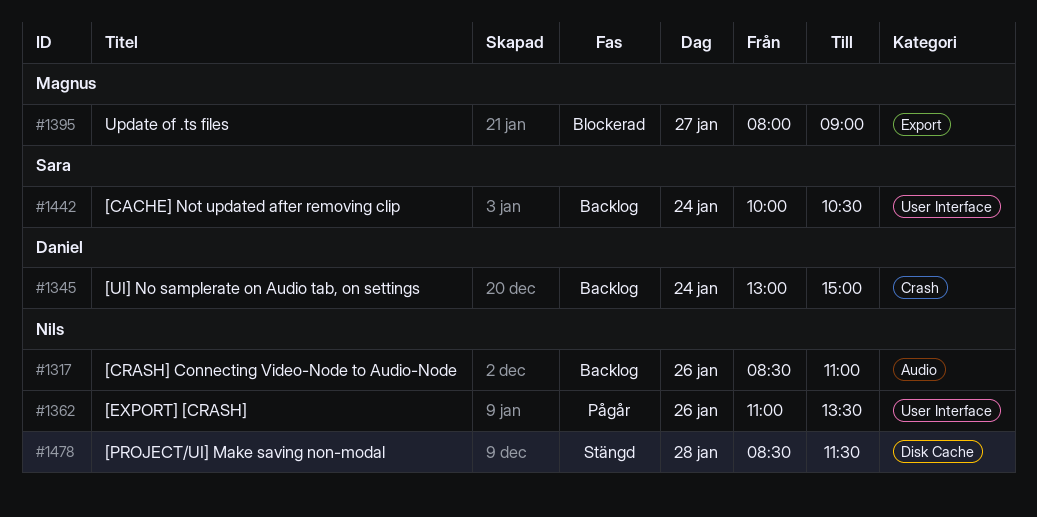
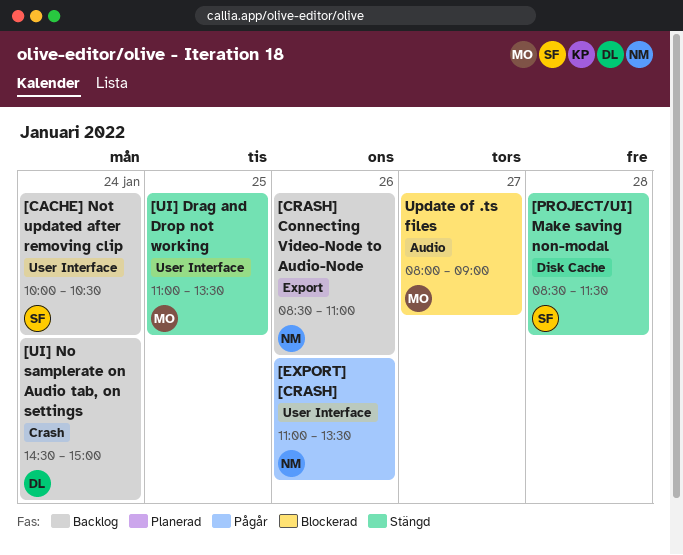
[CRASH] Connecting Video-Node to Audio-Node, label: Audio -> Export
[PROJECT/UI] Make saving non-modal, owner: Nils -> Sara
[UI] Drag and Drop not working: none -> present
[UI] No samplerate on Audio tab, on settings, begins: 13:00 -> 14:30
Update of .ts files, label: Export -> Audio

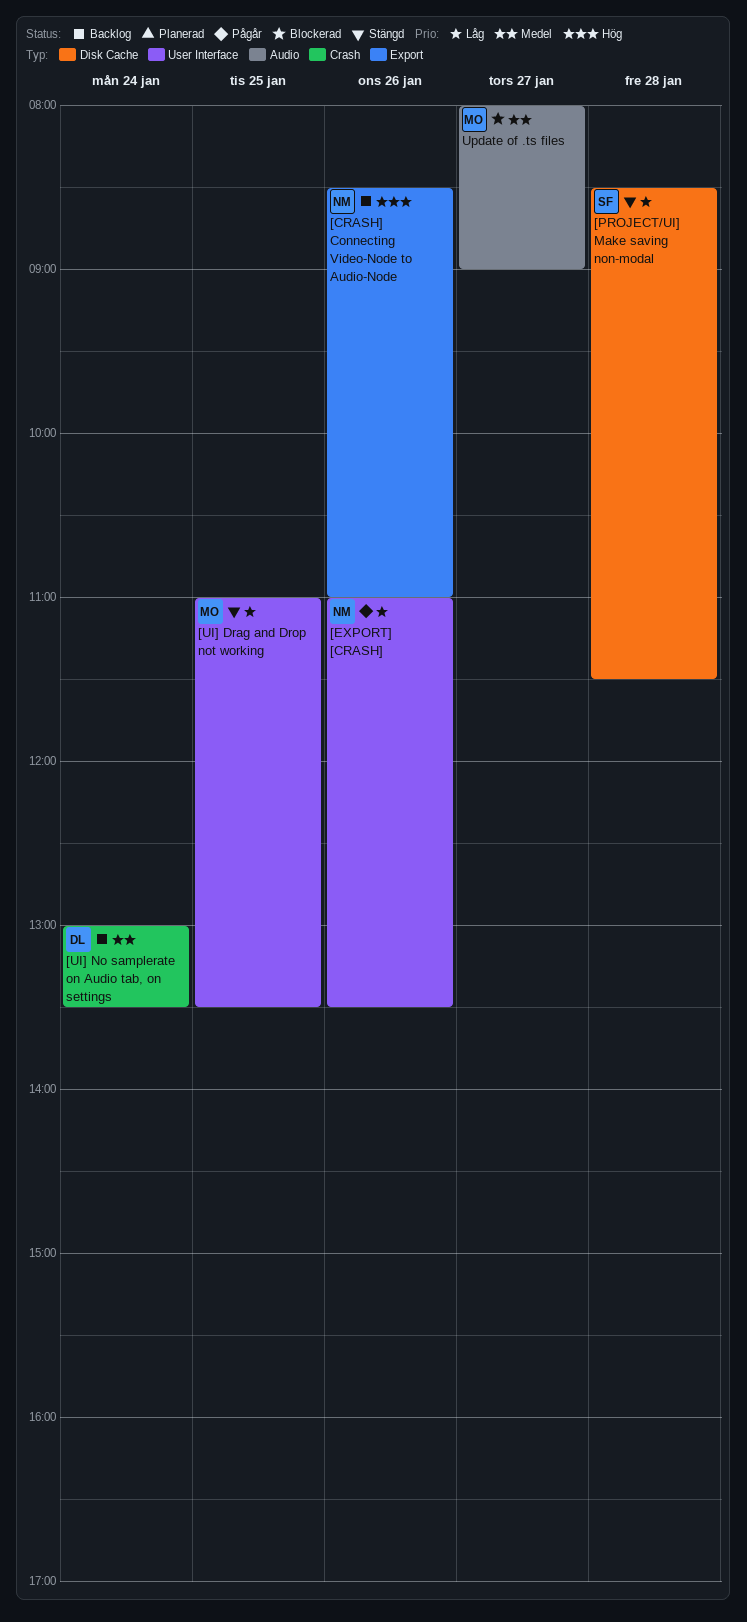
[CACHE] Not updated after removing clip: present -> none
[UI] No samplerate on Audio tab, on settings, begins: 14:30 -> 13:00
[UI] No samplerate on Audio tab, on settings, ends: 15:00 -> 13:30

